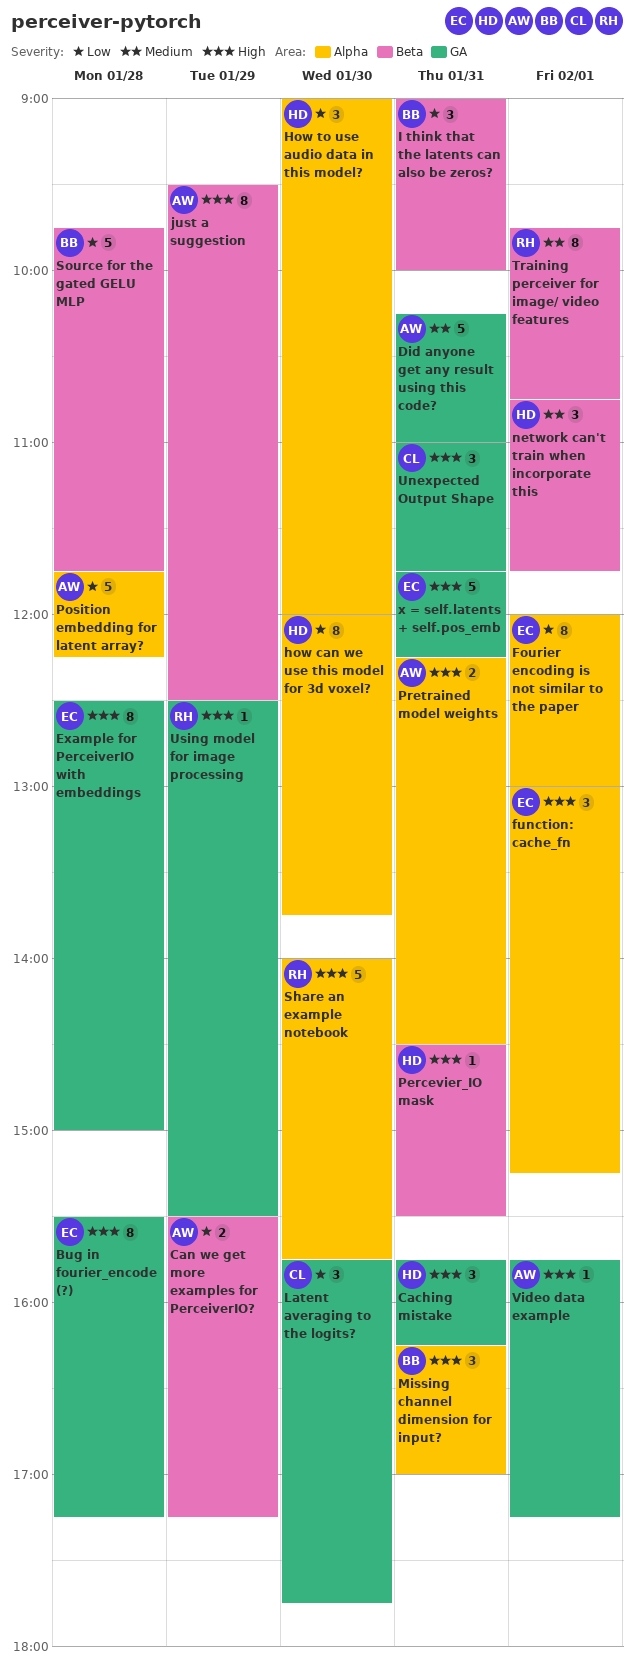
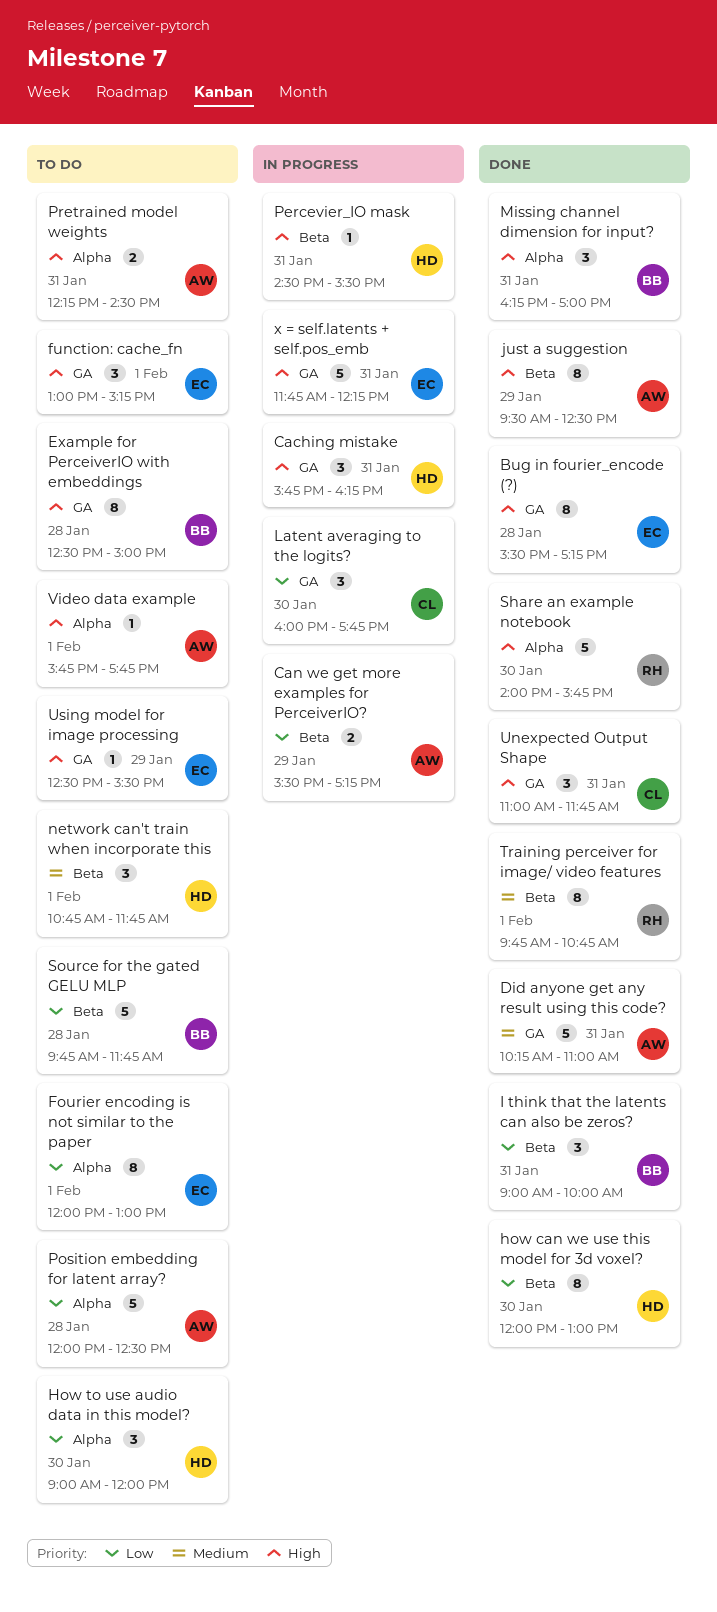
Example for PerceiverIO with embeddings, owner: EC -> BB
function: cache_fn, label: Alpha -> GA
how can we use this model for 3d voxel?, label: Alpha -> Beta
how can we use this model for 3d voxel?, ends: 13:45 -> 13:00
Latent averaging to the logits?, begins: 15:45 -> 16:00
Position embedding for latent array?, begins: 11:45 -> 12:00
Position embedding for latent array?, ends: 12:15 -> 12:30
Using model for image processing, owner: RH -> EC
Video data example, label: GA -> Alpha
Video data example, ends: 17:15 -> 17:45

